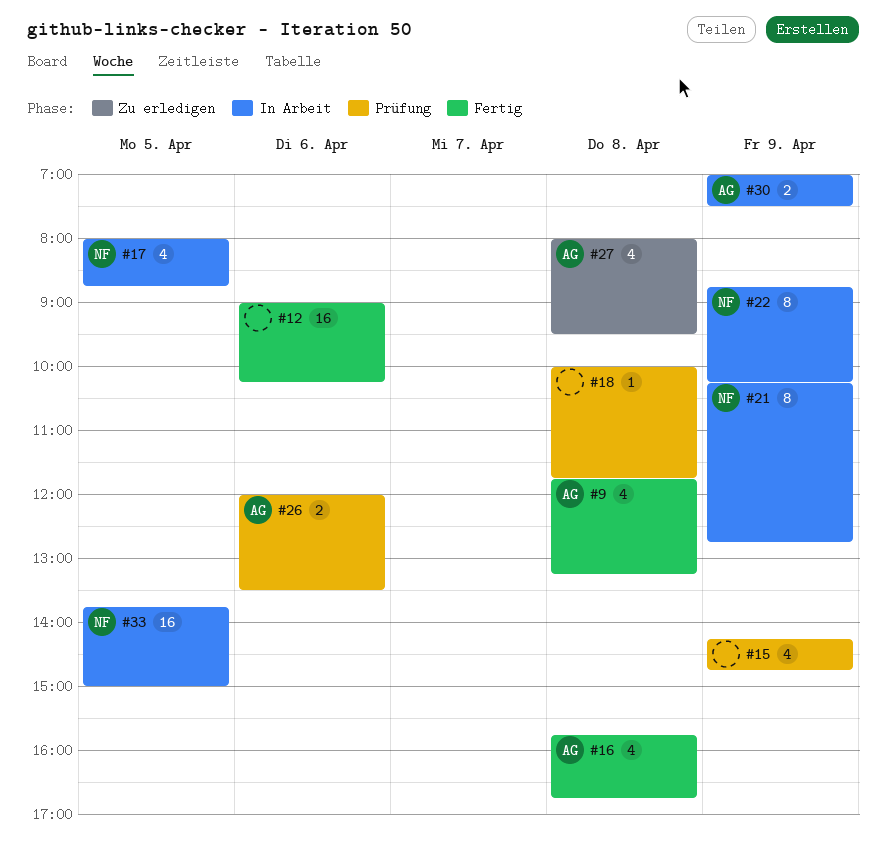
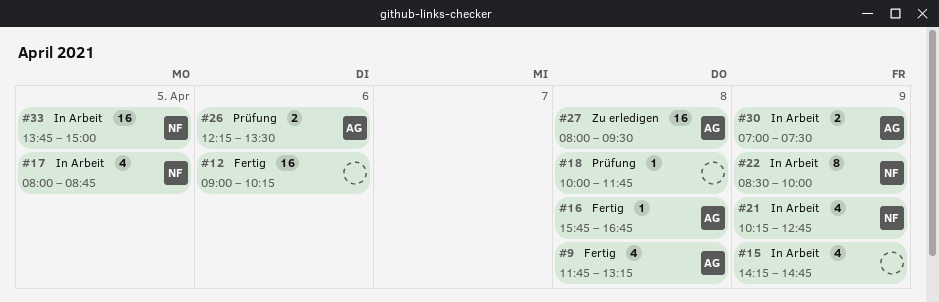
#15, status: Prüfung -> In Arbeit
#16, estimate: 4 -> 1
#21, estimate: 8 -> 4
#22, begins: 08:45 -> 08:30
#22, ends: 10:15 -> 10:00
#26, begins: 12:00 -> 12:15
#27, estimate: 4 -> 16

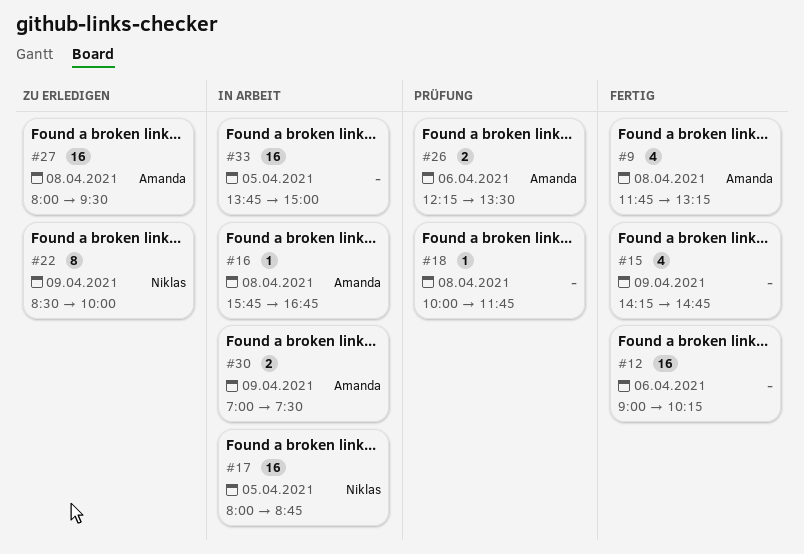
#15, status: In Arbeit -> Fertig
#16, status: Fertig -> In Arbeit
#17, estimate: 4 -> 16
#21: present -> none
#22, status: In Arbeit -> Zu erledigen
#33, owner: Niklas -> none

